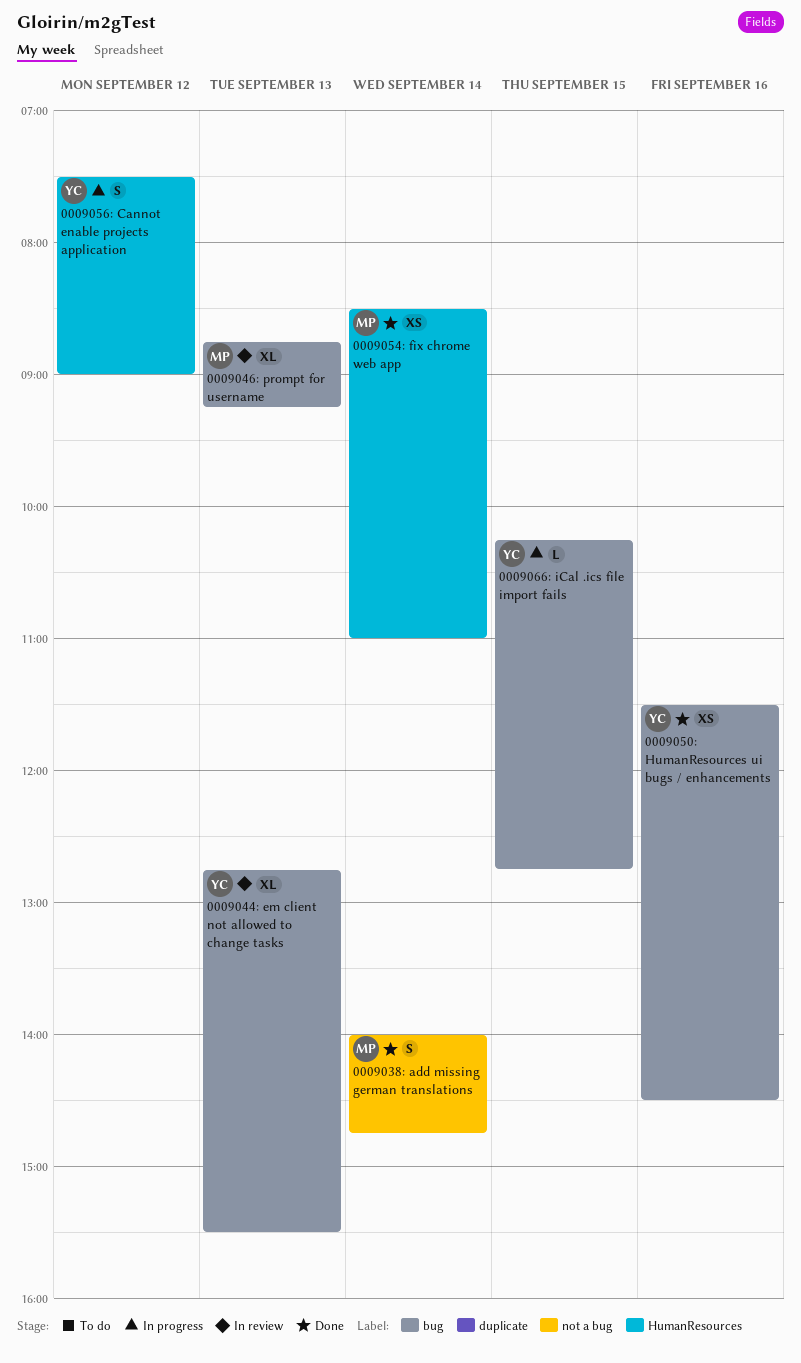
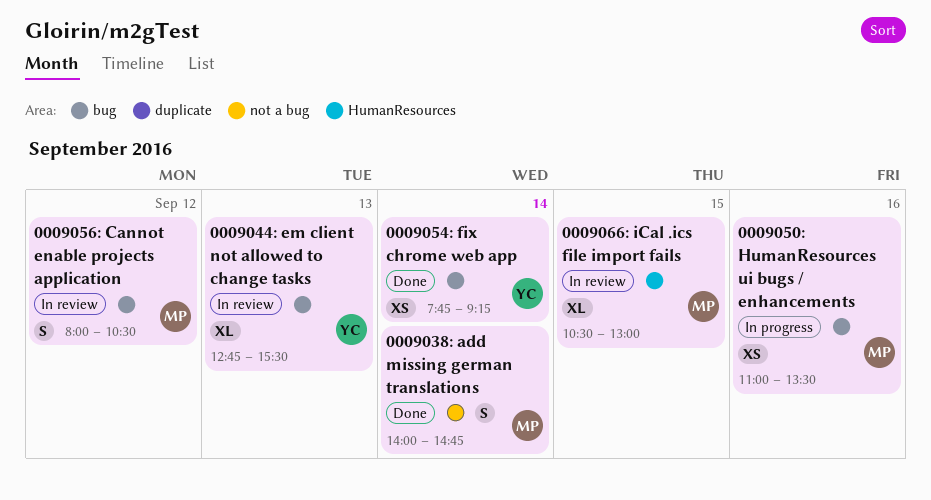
0009046: prompt for username: present -> none
0009050: HumanResources ui bugs / enhancements, status: Done -> In progress
0009050: HumanResources ui bugs / enhancements, owner: YC -> MP
0009050: HumanResources ui bugs / enhancements, begins: 11:30 -> 11:00
0009050: HumanResources ui bugs / enhancements, ends: 14:30 -> 13:30
0009054: fix chrome web app, owner: MP -> YC
0009054: fix chrome web app, label: HumanResources -> bug
0009054: fix chrome web app, begins: 08:30 -> 07:45
0009054: fix chrome web app, ends: 11:00 -> 09:15
0009056: Cannot enable projects application, status: In progress -> In review
0009056: Cannot enable projects application, owner: YC -> MP
0009056: Cannot enable projects application, label: HumanResources -> bug
0009056: Cannot enable projects application, begins: 07:30 -> 08:00
0009056: Cannot enable projects application, ends: 09:00 -> 10:30
0009066: iCal .ics file import fails, status: In progress -> In review
0009066: iCal .ics file import fails, owner: YC -> MP
0009066: iCal .ics file import fails, label: bug -> HumanResources
0009066: iCal .ics file import fails, estimate: L -> XL
0009066: iCal .ics file import fails, begins: 10:15 -> 10:30
0009066: iCal .ics file import fails, ends: 12:45 -> 13:00

